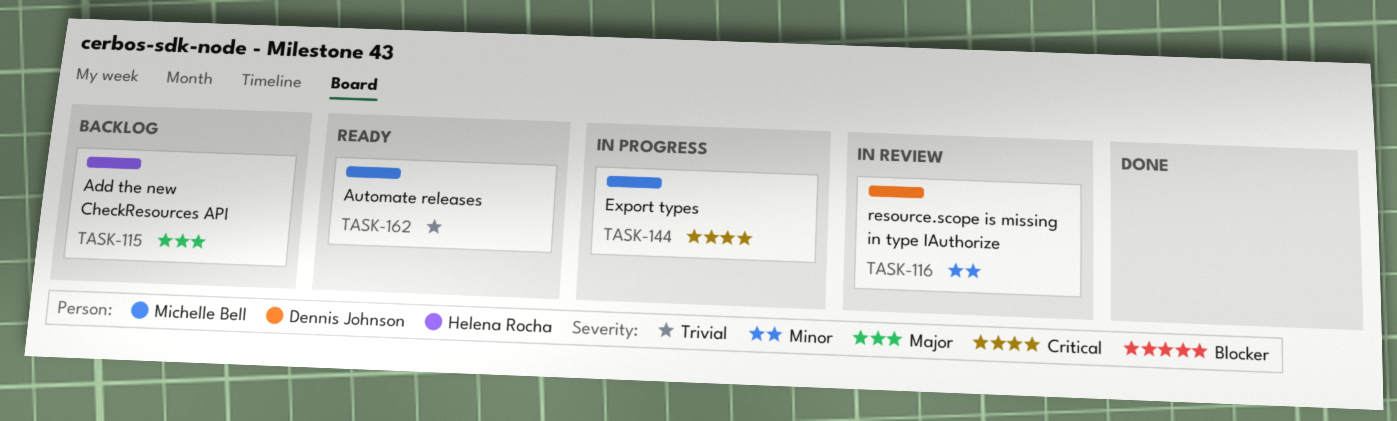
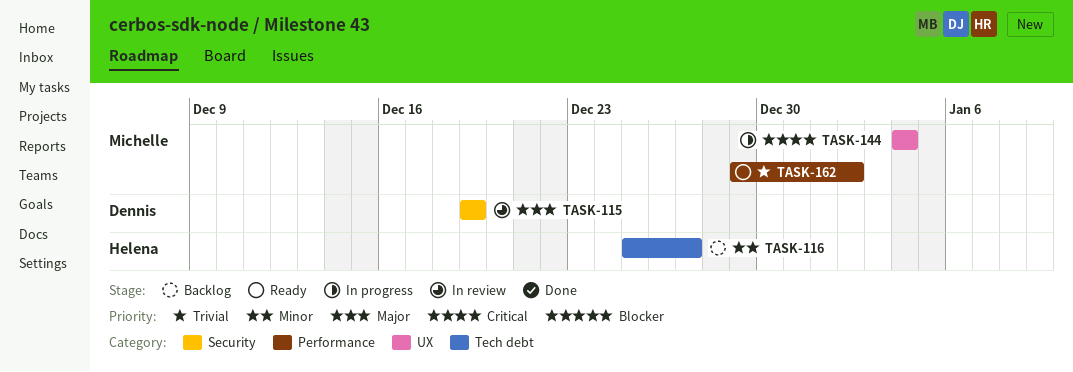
TASK-115, status: Backlog -> In review
TASK-115, owner: Helena Rocha -> Dennis Johnson
TASK-116, status: In review -> Backlog
TASK-116, owner: Dennis Johnson -> Helena Rocha

